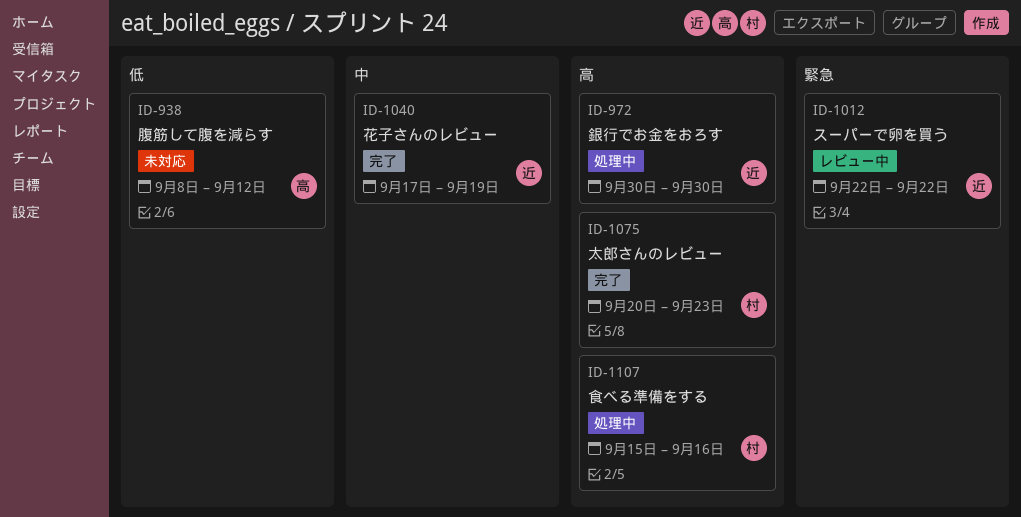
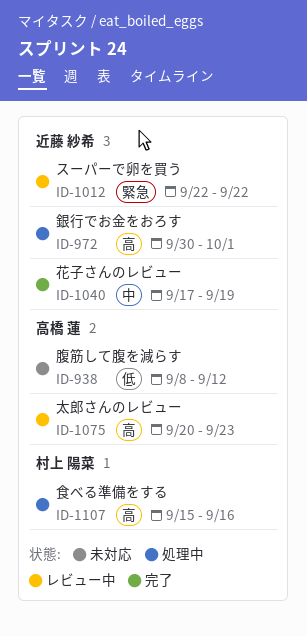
ID-972, due: Sep 30 -> Oct 1
ID-1075, status: 完了 -> レビュー中
ID-1075, owner: 村上 陽菜 -> 高橋 蓮

